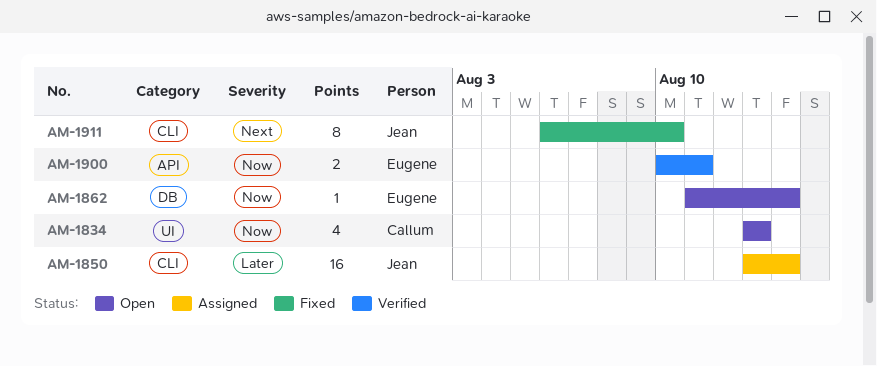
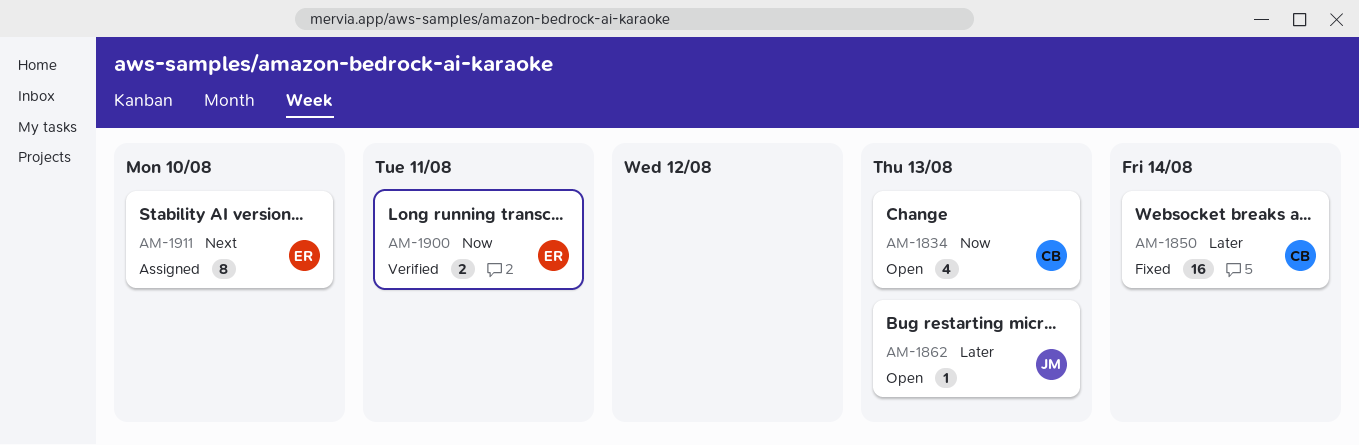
AM-1850, status: Assigned -> Fixed
AM-1850, owner: Jean -> Callum
AM-1862, owner: Eugene -> Jean
AM-1862, priority: Now -> Later
AM-1862, due: Aug 14 -> Aug 13
AM-1911, status: Fixed -> Assigned
AM-1911, owner: Jean -> Eugene

